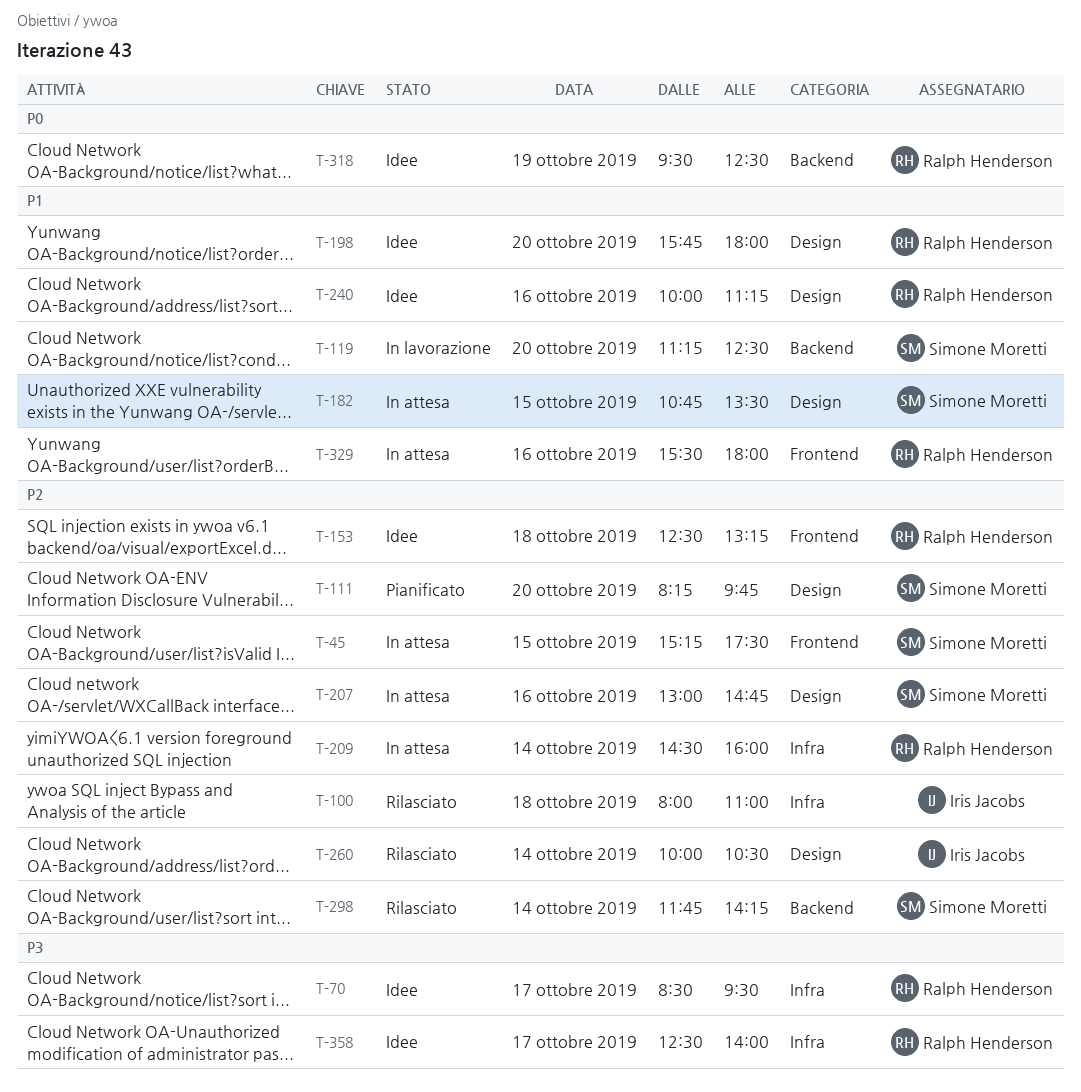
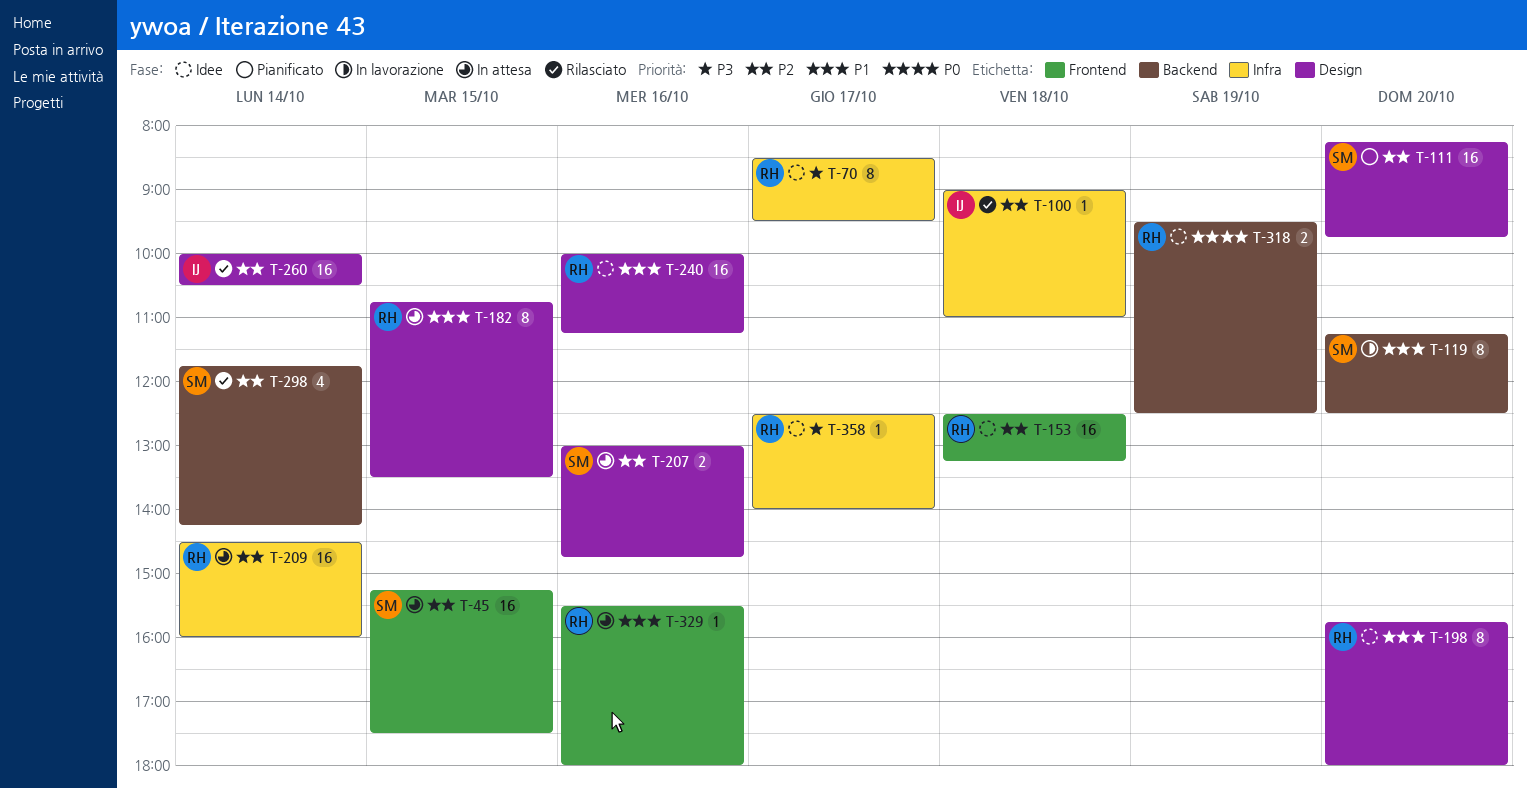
T-100, begins: 08:00 -> 09:00
T-182, owner: Simone Moretti -> Ralph Henderson

